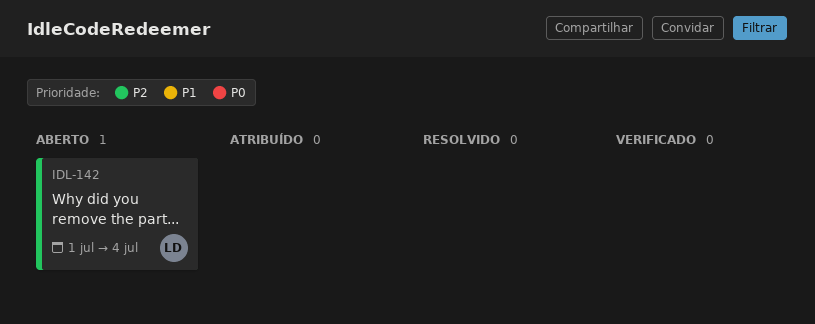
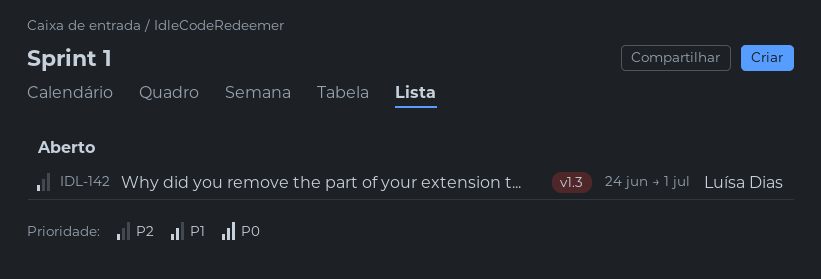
IDL-142, start: Jul 1 -> Jun 24
IDL-142, due: Jul 4 -> Jul 1

